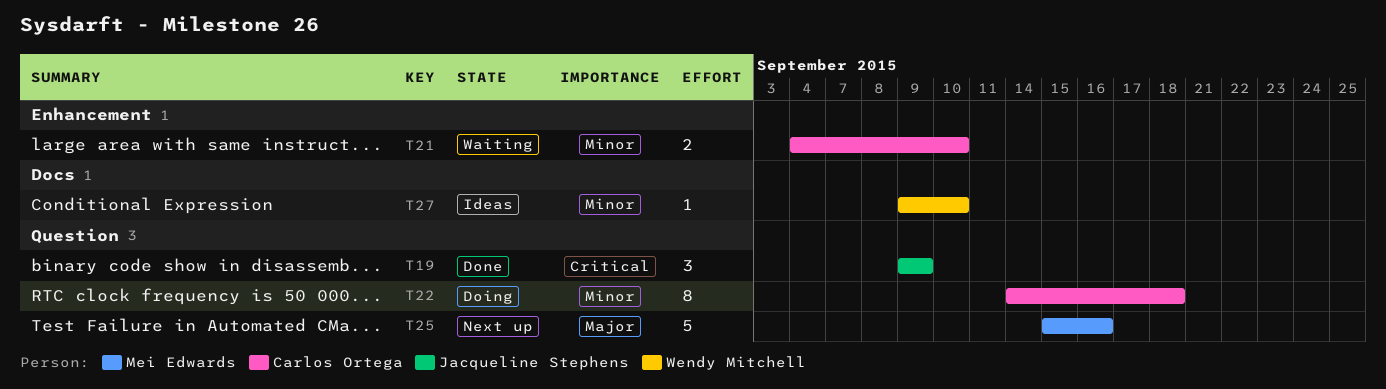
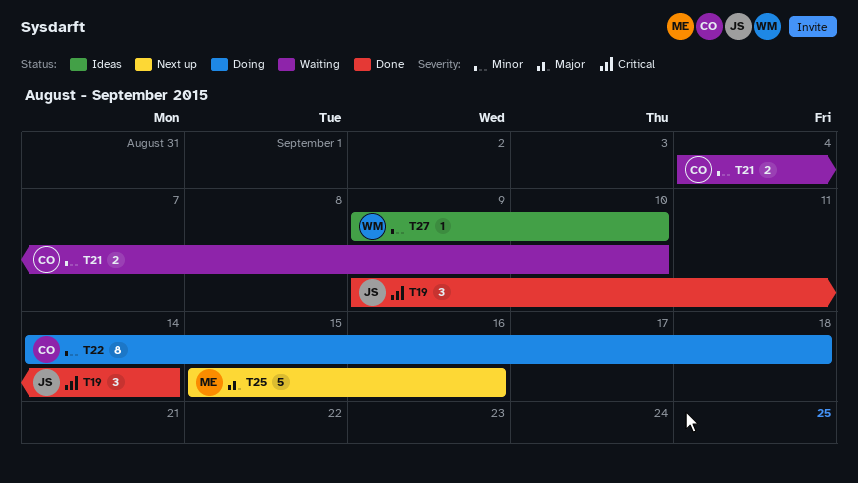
T19, due: Sep 9 -> Sep 14

